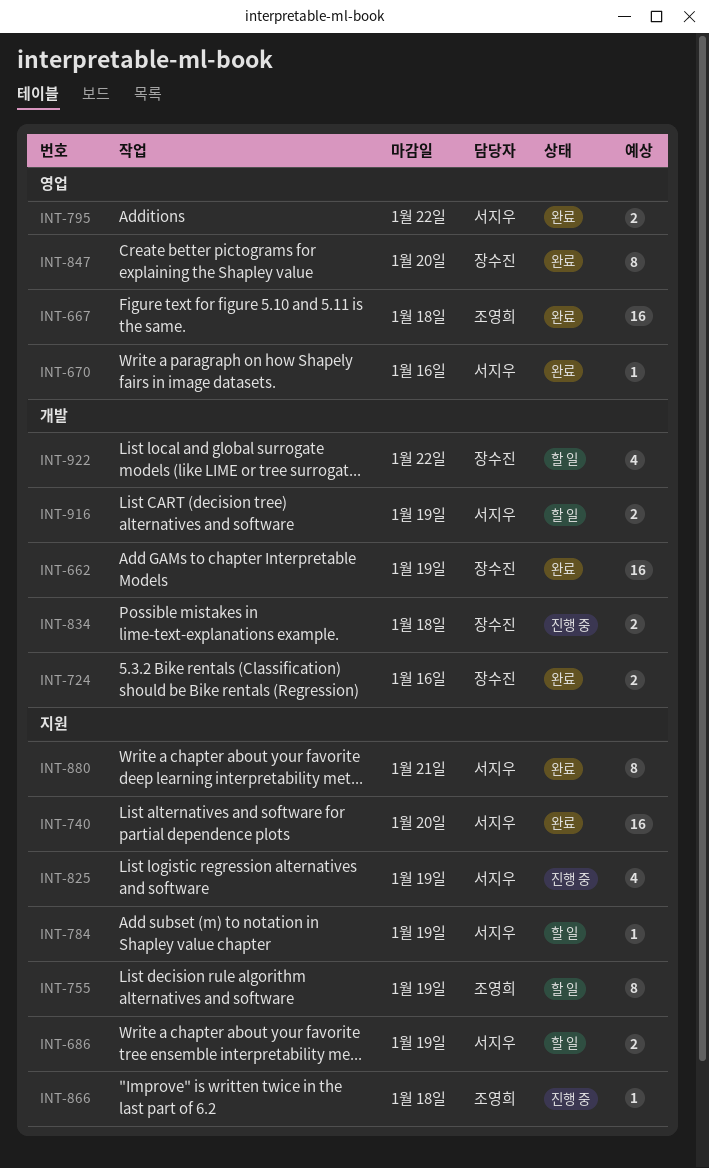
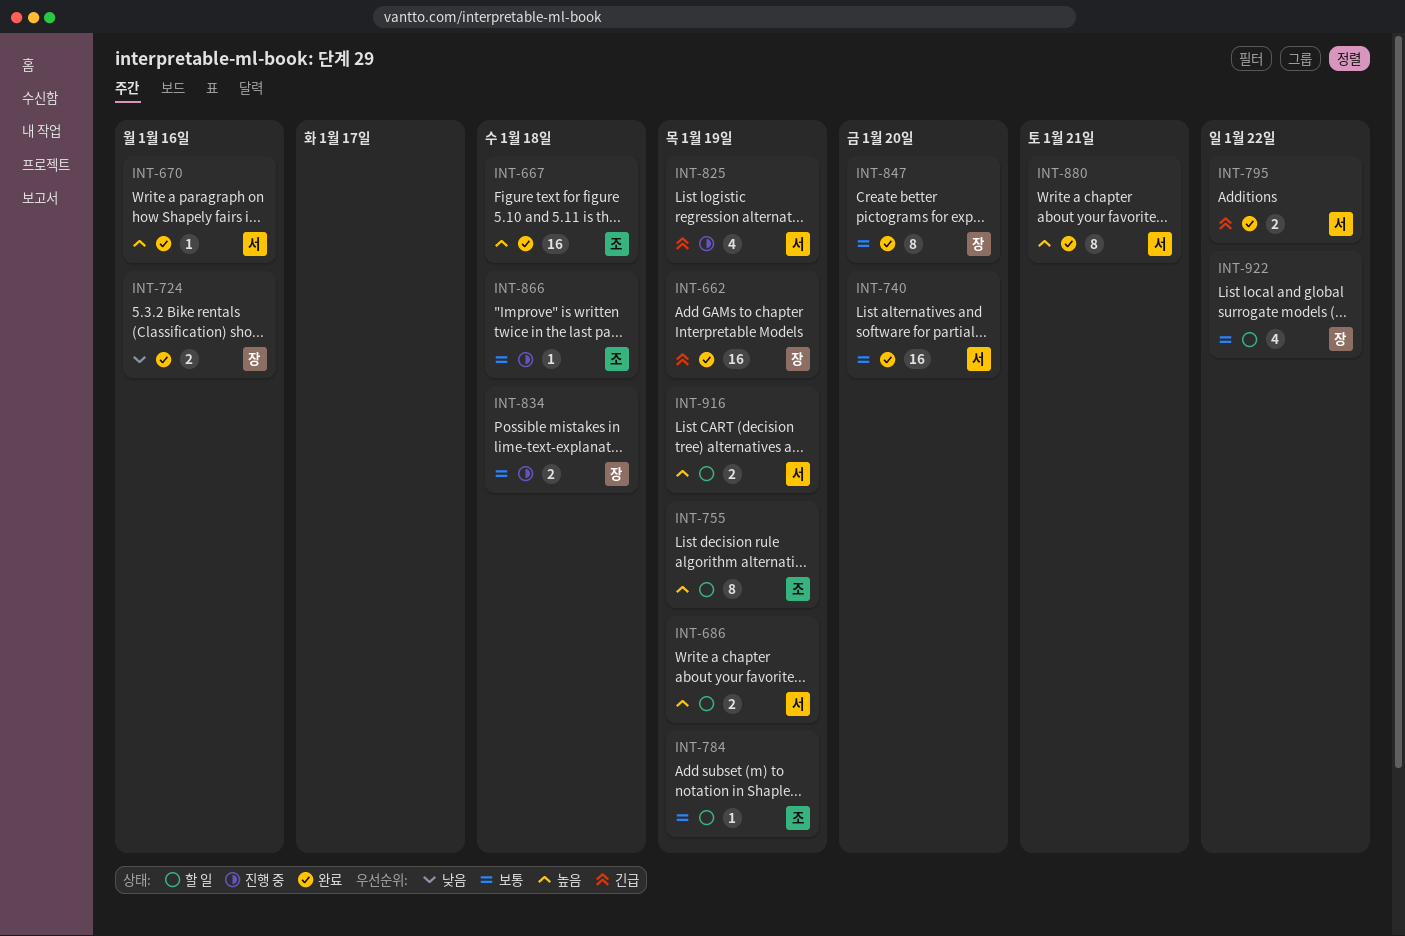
INT-784, owner: 서지우 -> 조영희

